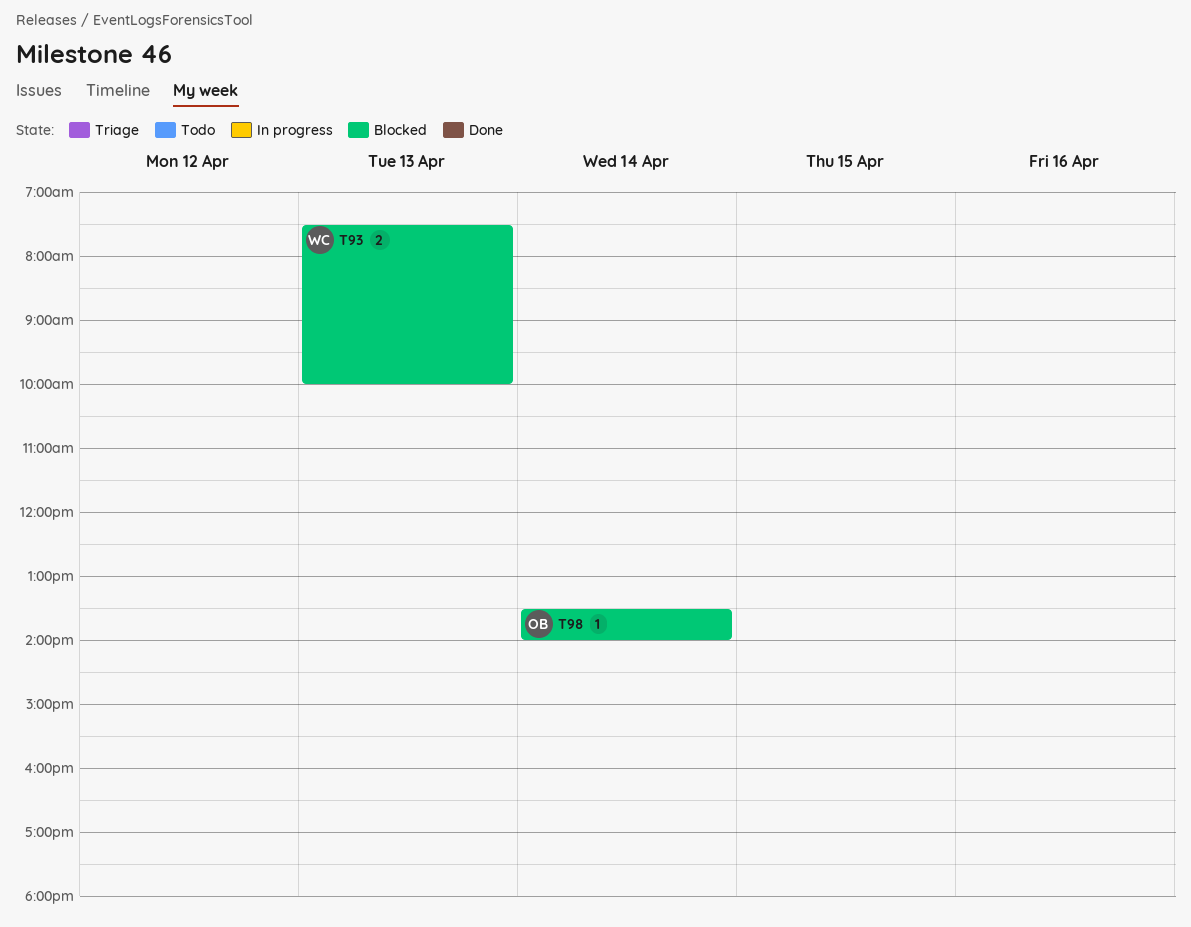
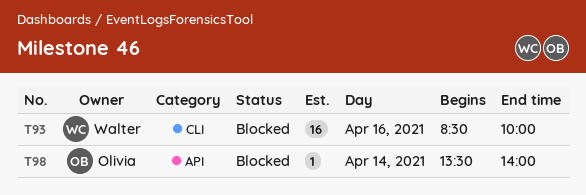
T93, estimate: 2 -> 16
T93, day: Apr 13 -> Apr 16
T93, begins: 07:30 -> 08:30

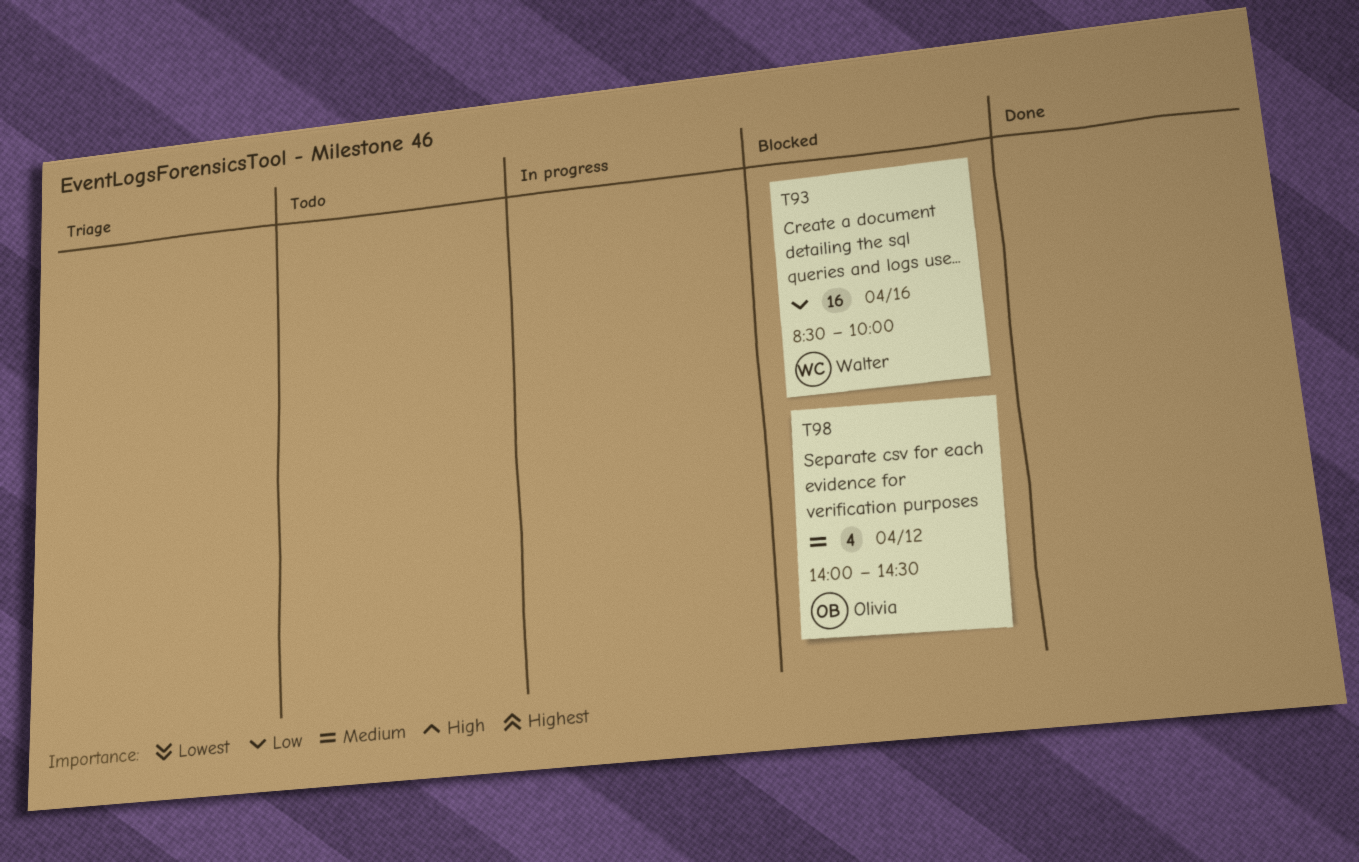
T98, estimate: 1 -> 4
T98, day: Apr 14 -> Apr 12
T98, begins: 13:30 -> 14:00
T98, ends: 14:00 -> 14:30

